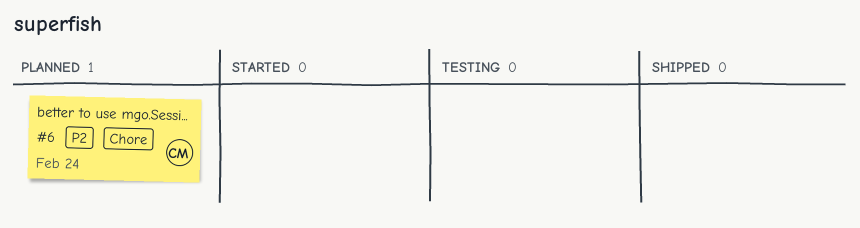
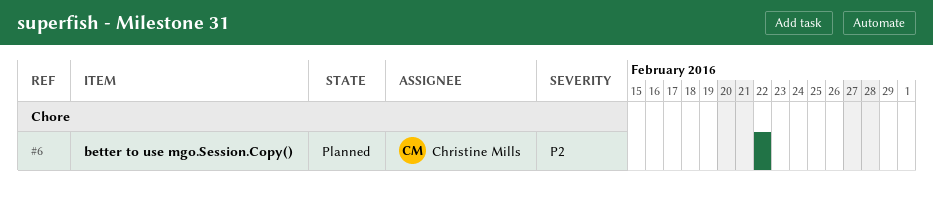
#6, due: Feb 24 -> Feb 22

